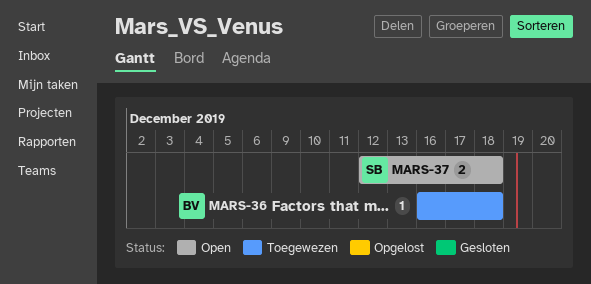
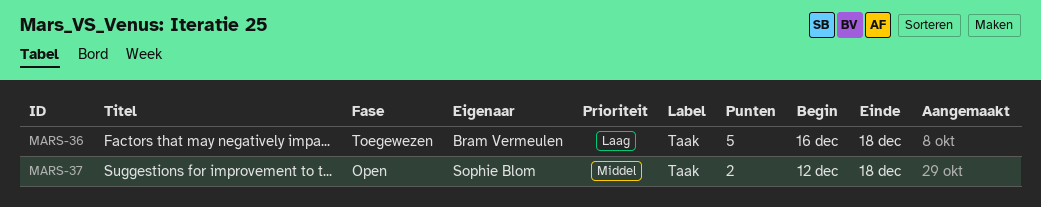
MARS-36, estimate: 1 -> 5

